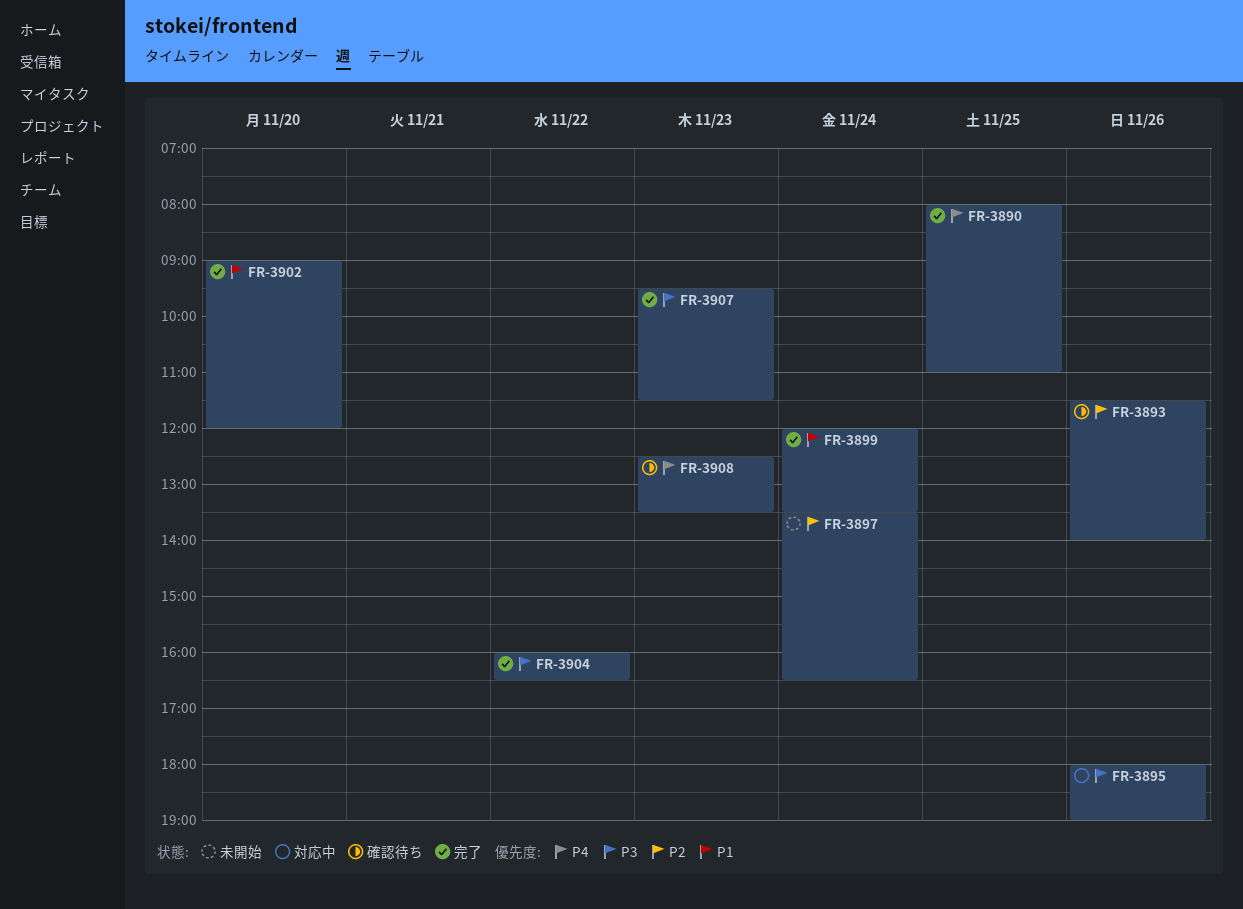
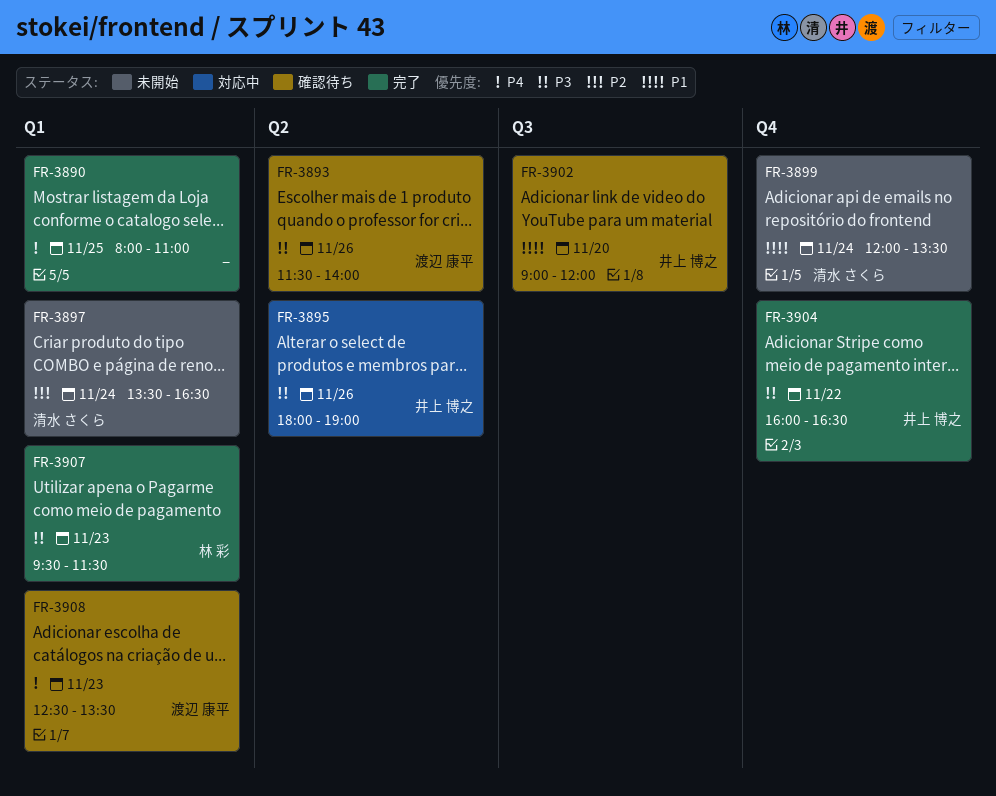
FR-3893, priority: P2 -> P3
FR-3899, status: 完了 -> 未開始
FR-3902, status: 完了 -> 確認待ち

